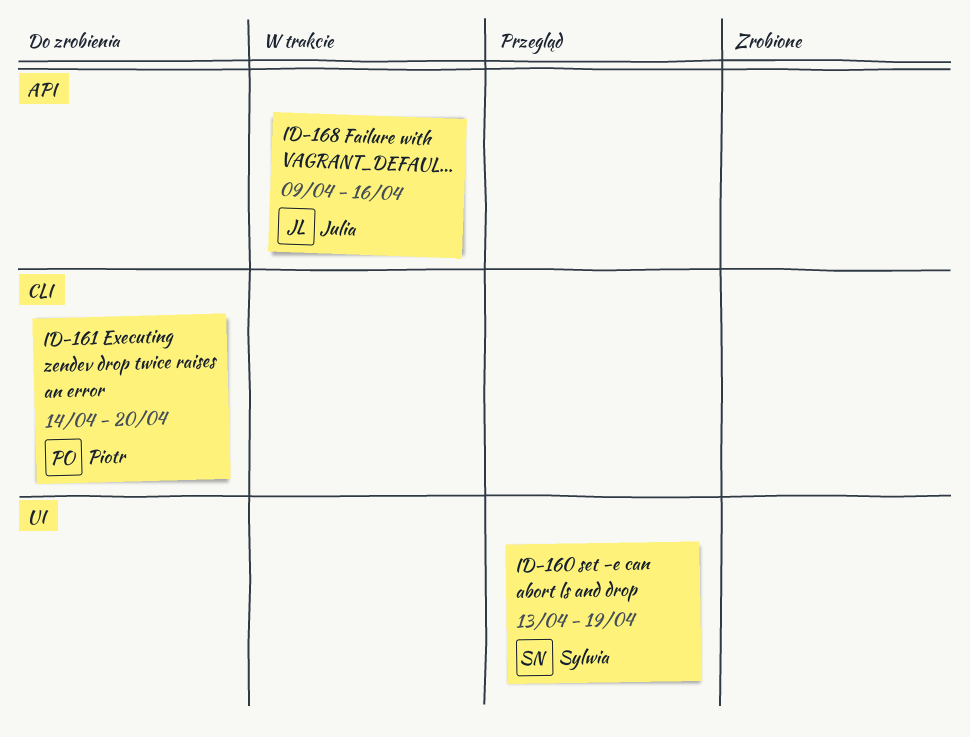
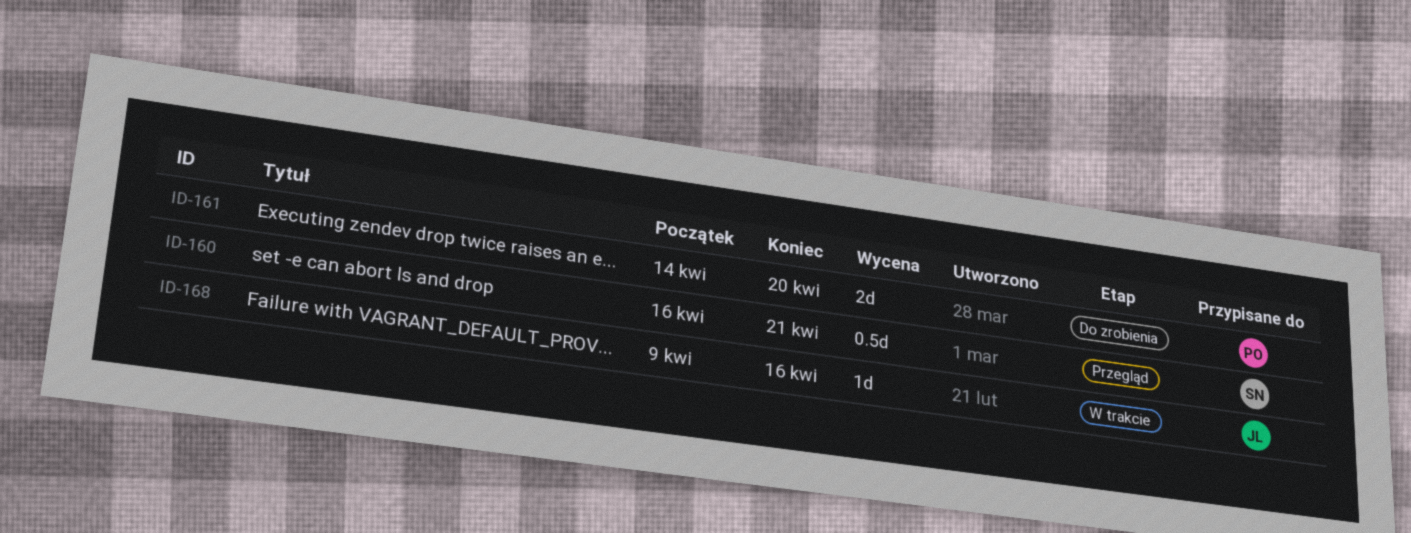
ID-160, start: Apr 13 -> Apr 16
ID-160, due: Apr 19 -> Apr 21

